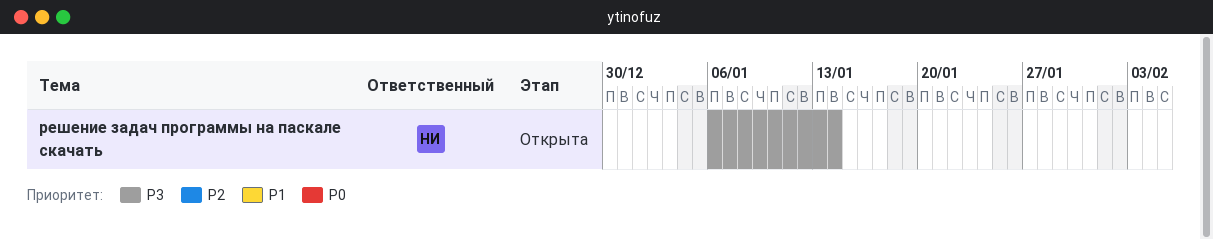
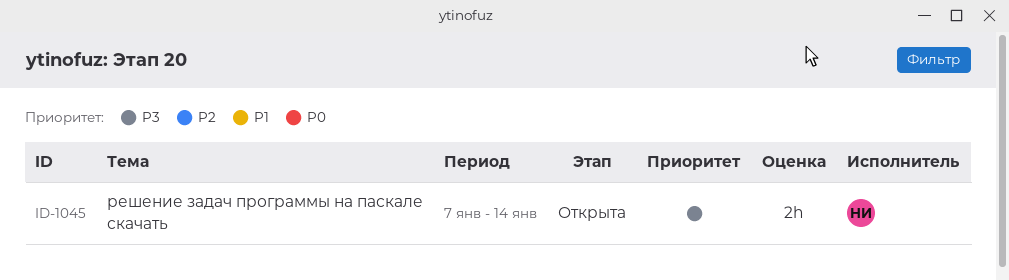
решение задач программы на паскале скачать, start: Jan 6 -> Jan 7

